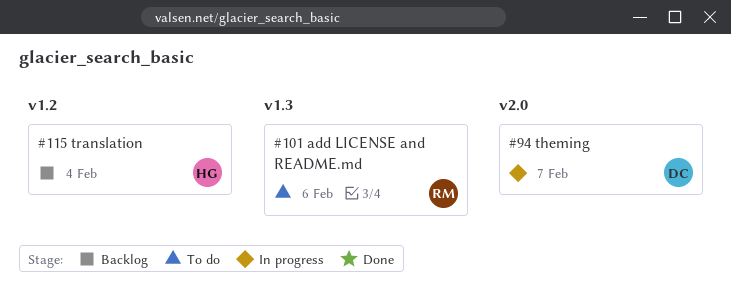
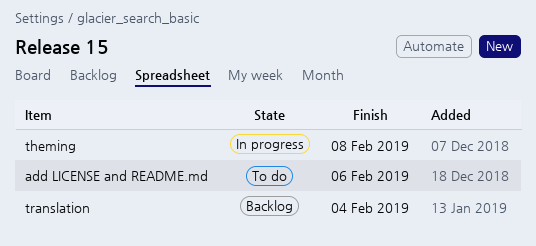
theming, due: Feb 7 -> Feb 8

